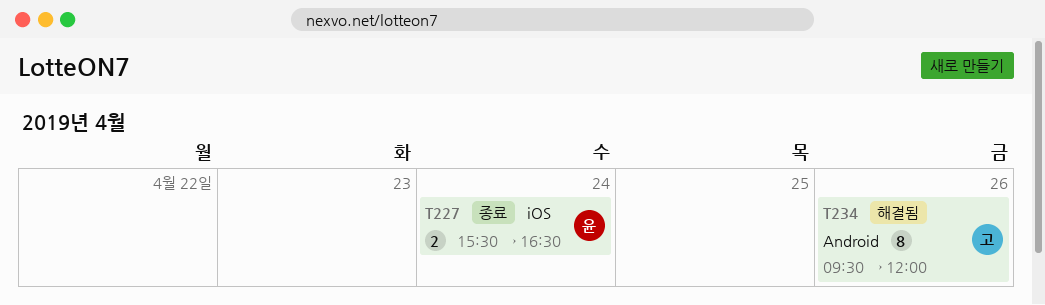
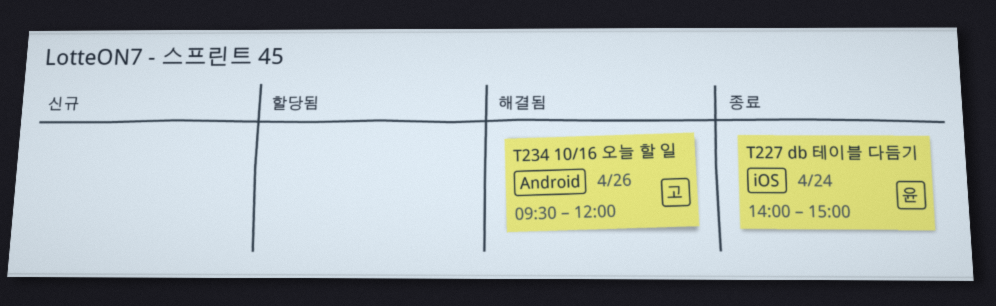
T227, begins: 15:30 -> 14:00
T227, ends: 16:30 -> 15:00

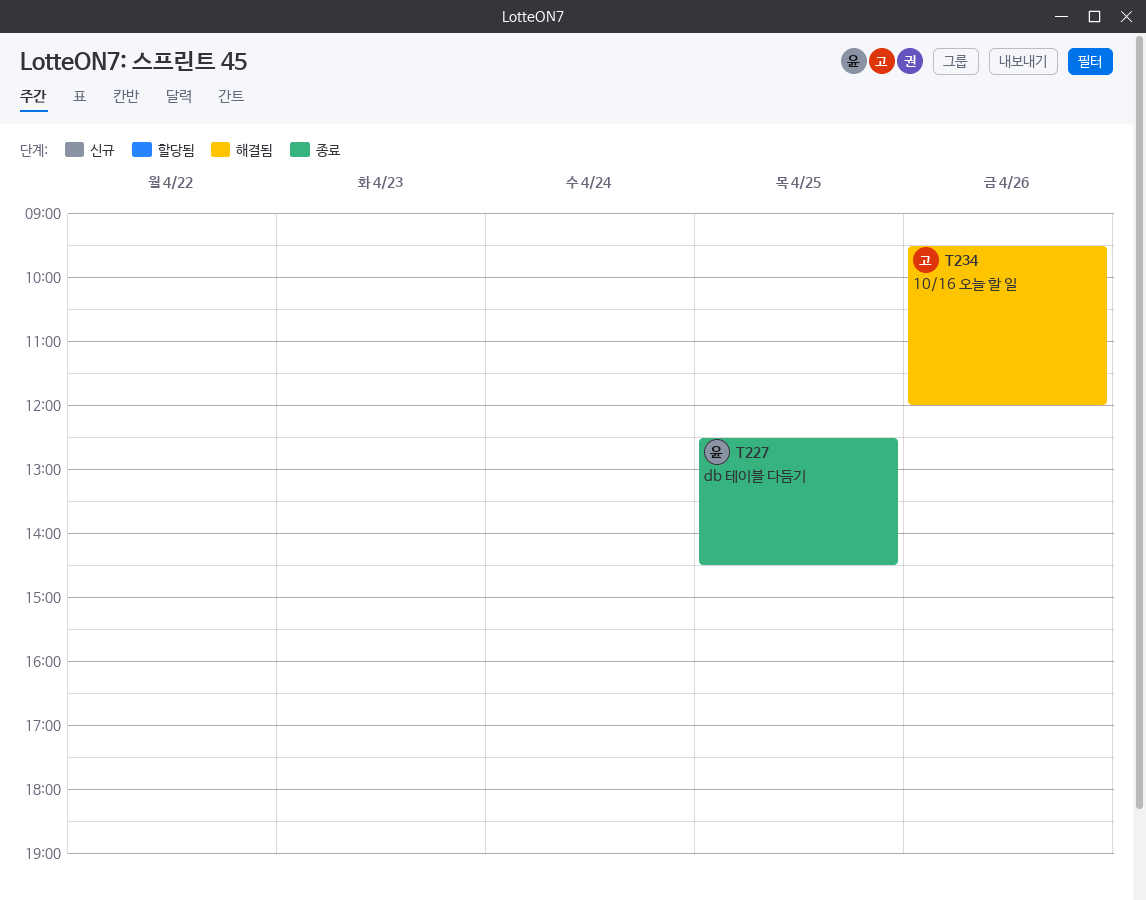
T227, day: Apr 24 -> Apr 25
T227, begins: 14:00 -> 12:30
T227, ends: 15:00 -> 14:30

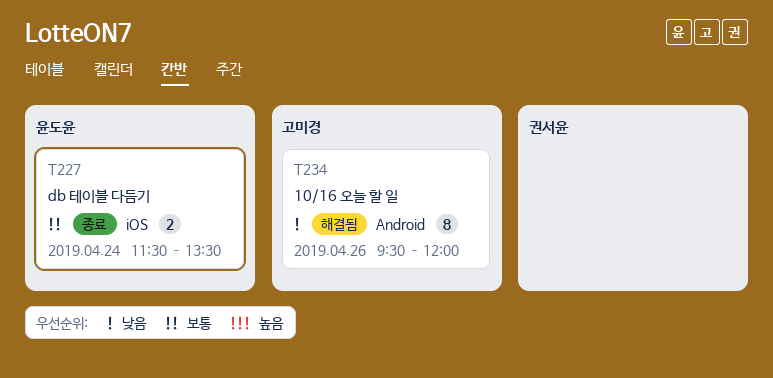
T227, day: Apr 25 -> Apr 24
T227, begins: 12:30 -> 11:30
T227, ends: 14:30 -> 13:30

